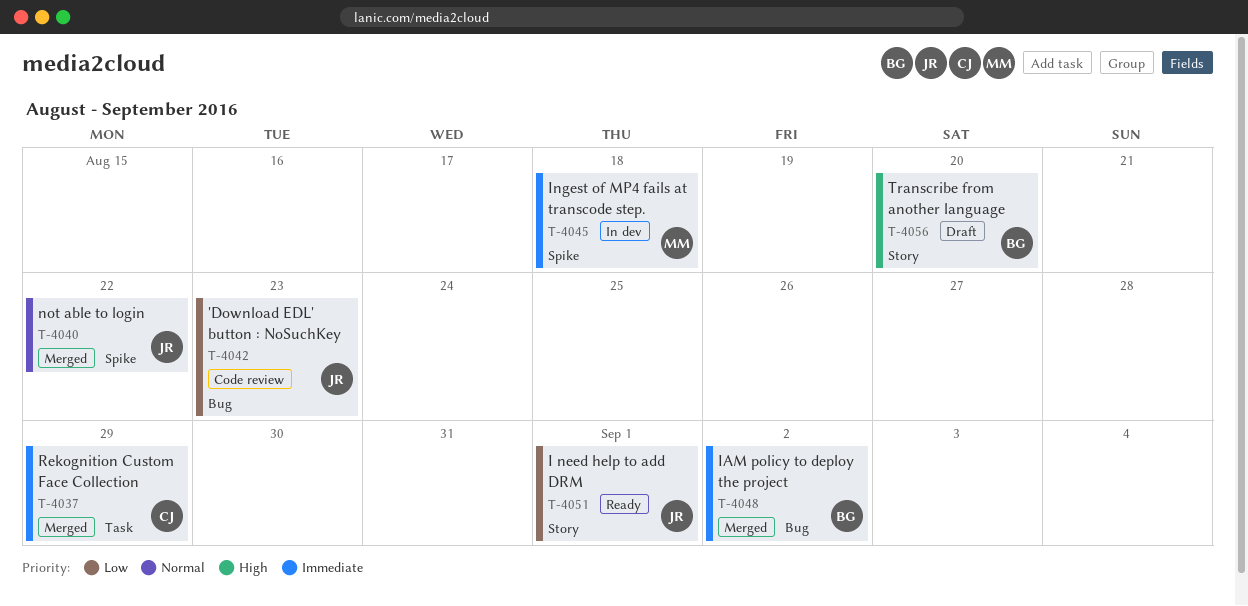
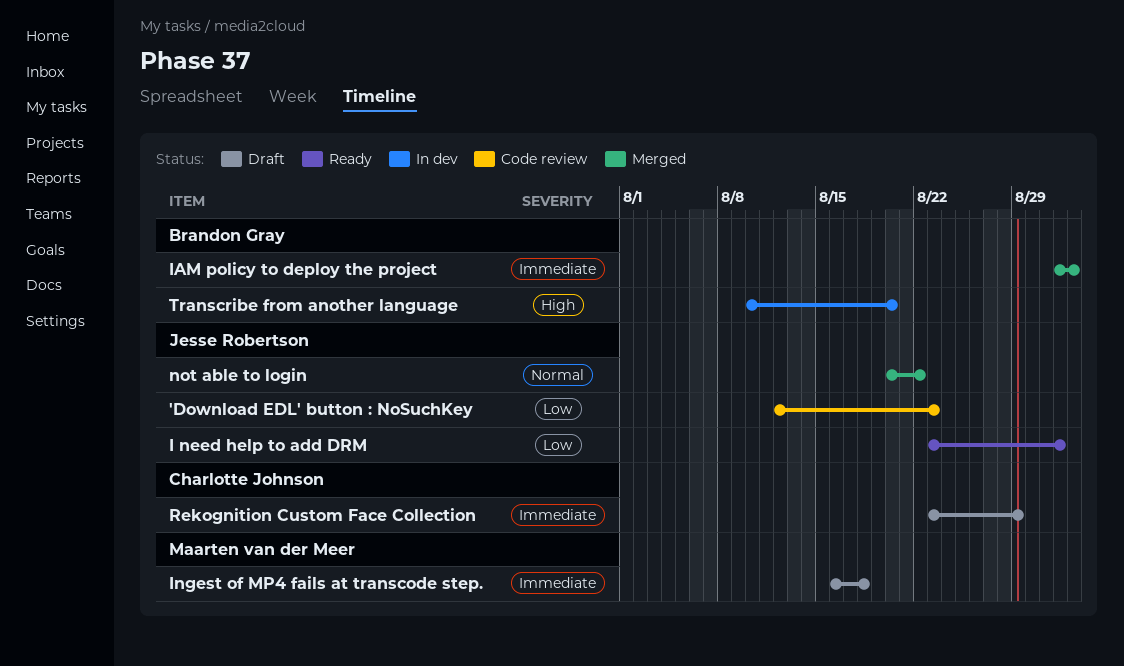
Ingest of MP4 fails at transcode step., status: In dev -> Draft
Rekognition Custom Face Collection, status: Merged -> Draft
Transcribe from another language, status: Draft -> In dev

